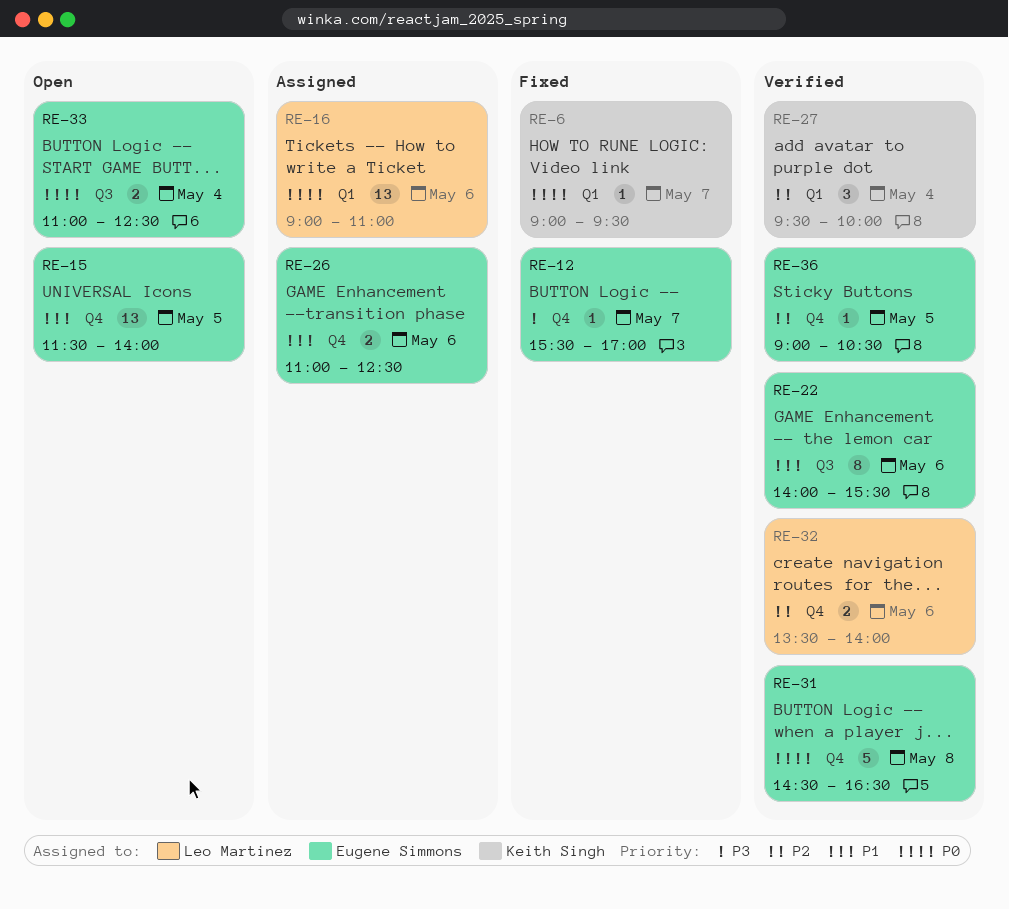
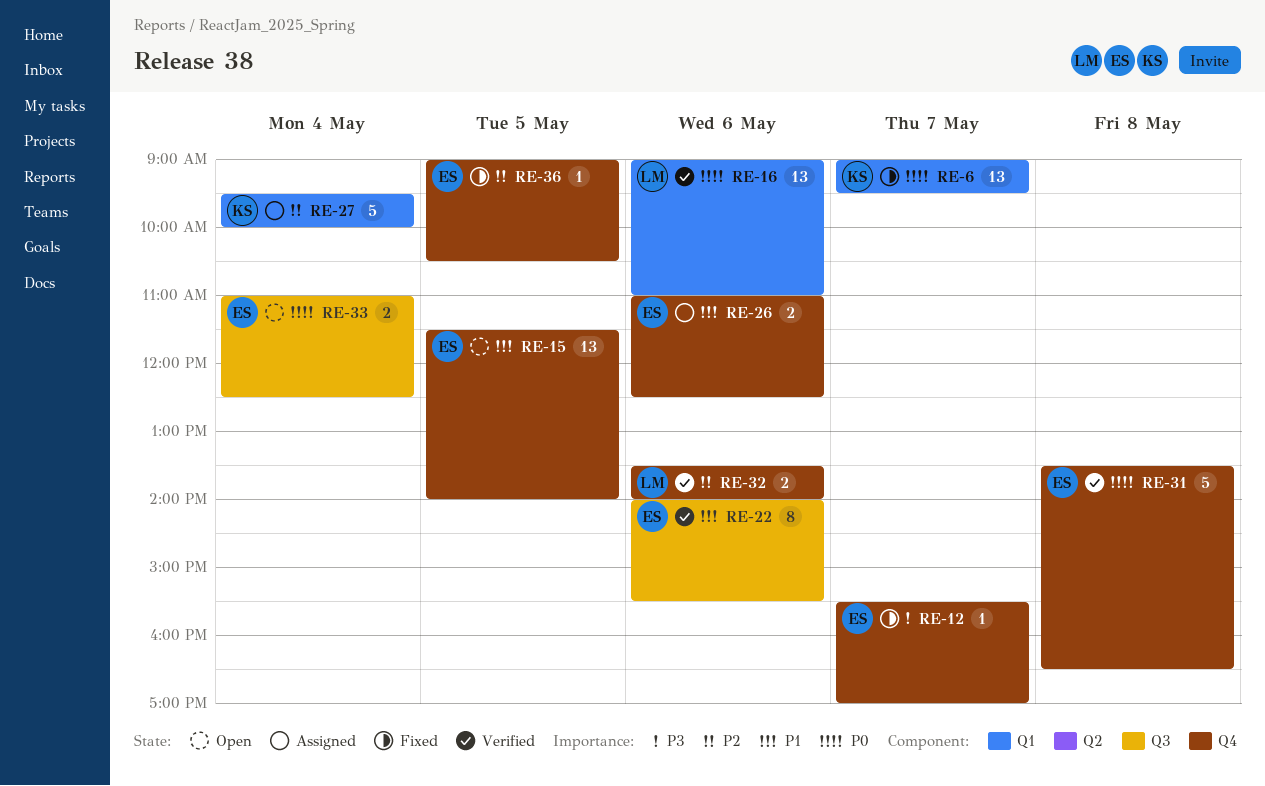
RE-6, estimate: 1 -> 13
RE-16, status: Assigned -> Verified
RE-27, status: Verified -> Assigned
RE-27, estimate: 3 -> 5
RE-31, begins: 14:30 -> 13:30
RE-36, status: Verified -> Fixed

